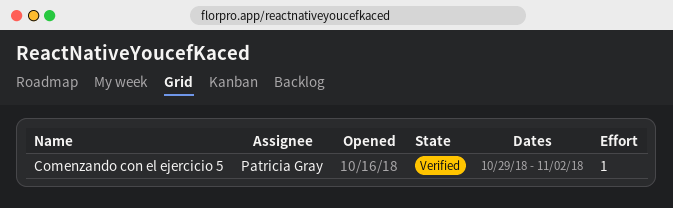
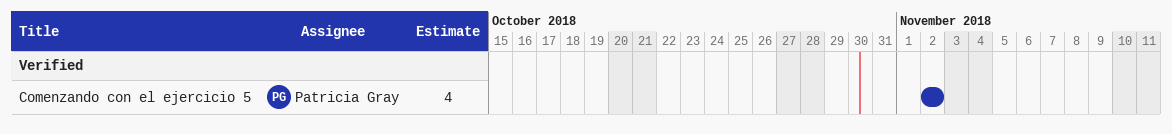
Comenzando con el ejercicio 5, estimate: 1 -> 4
Comenzando con el ejercicio 5, start: Oct 29 -> Nov 2

